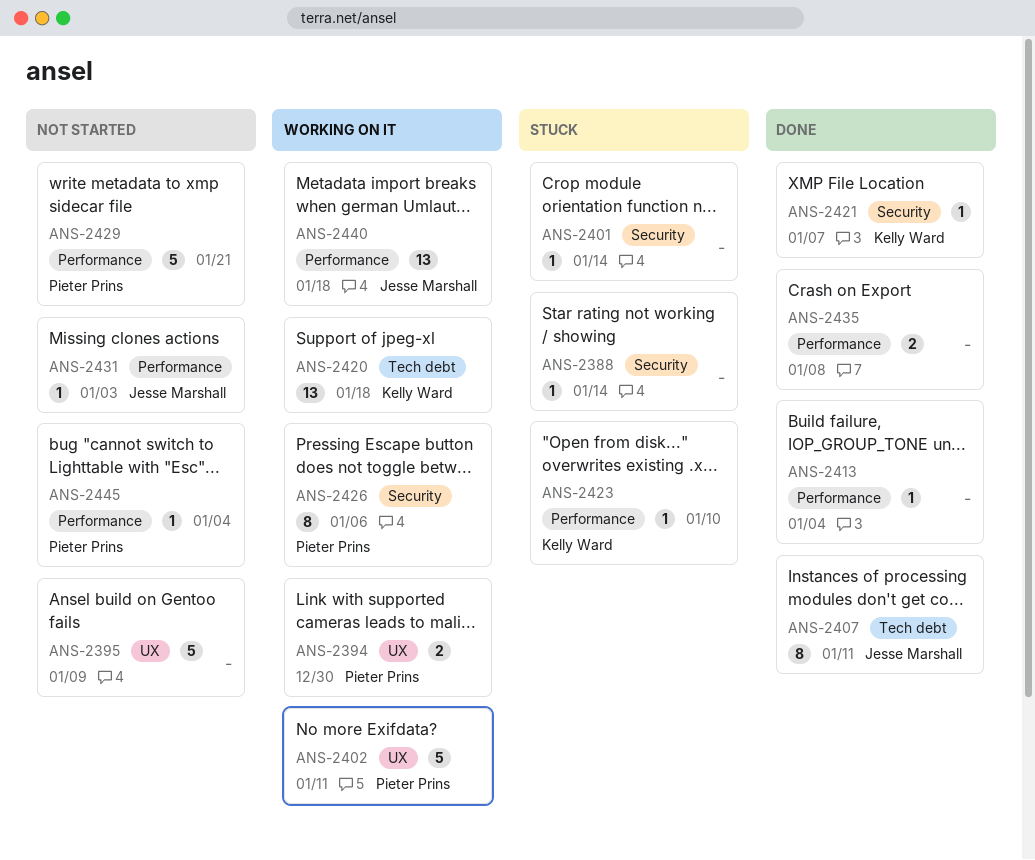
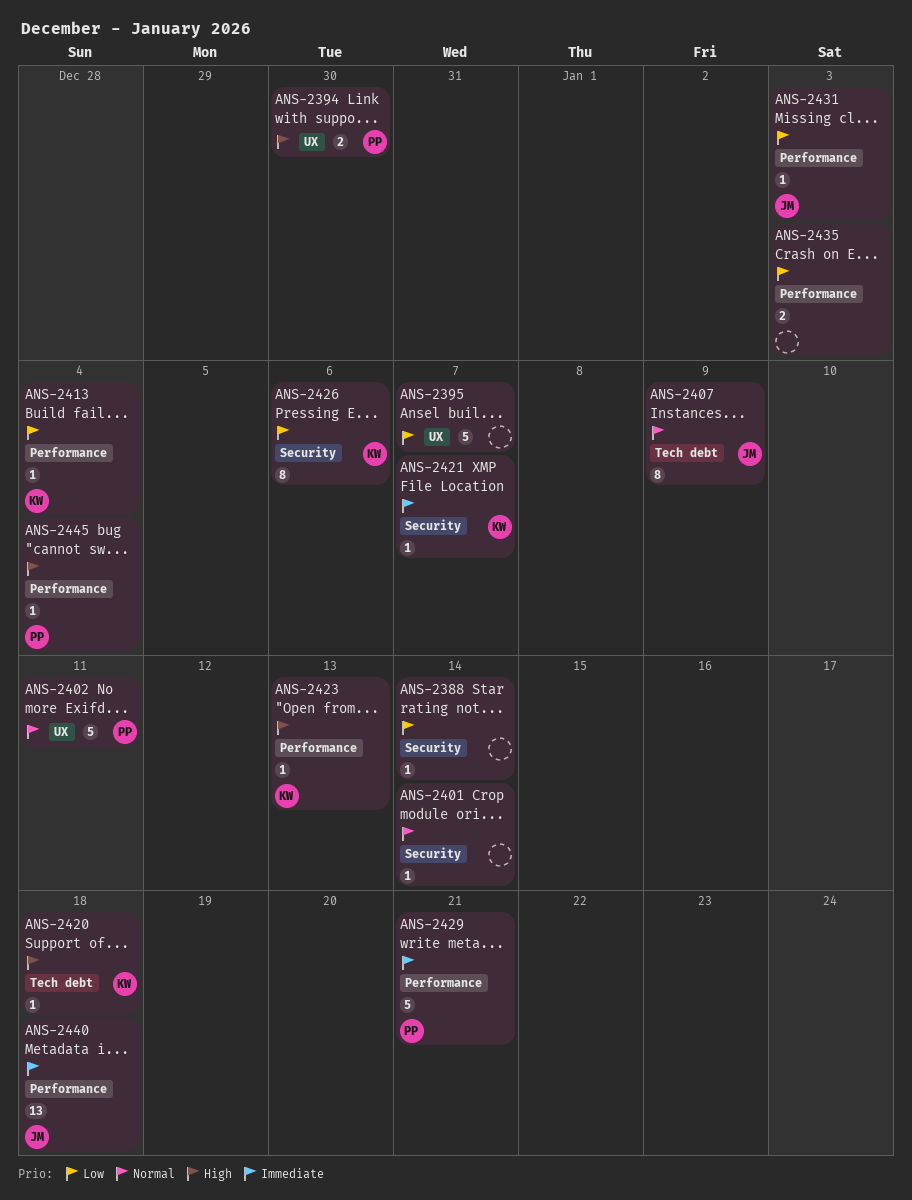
ANS-2395, due: Jan 9 -> Jan 7
ANS-2407, due: Jan 11 -> Jan 9
ANS-2413, owner: none -> Kelly Ward
ANS-2420, estimate: 13 -> 1
ANS-2423, due: Jan 10 -> Jan 13
ANS-2426, owner: Pieter Prins -> Kelly Ward
ANS-2435, due: Jan 8 -> Jan 3

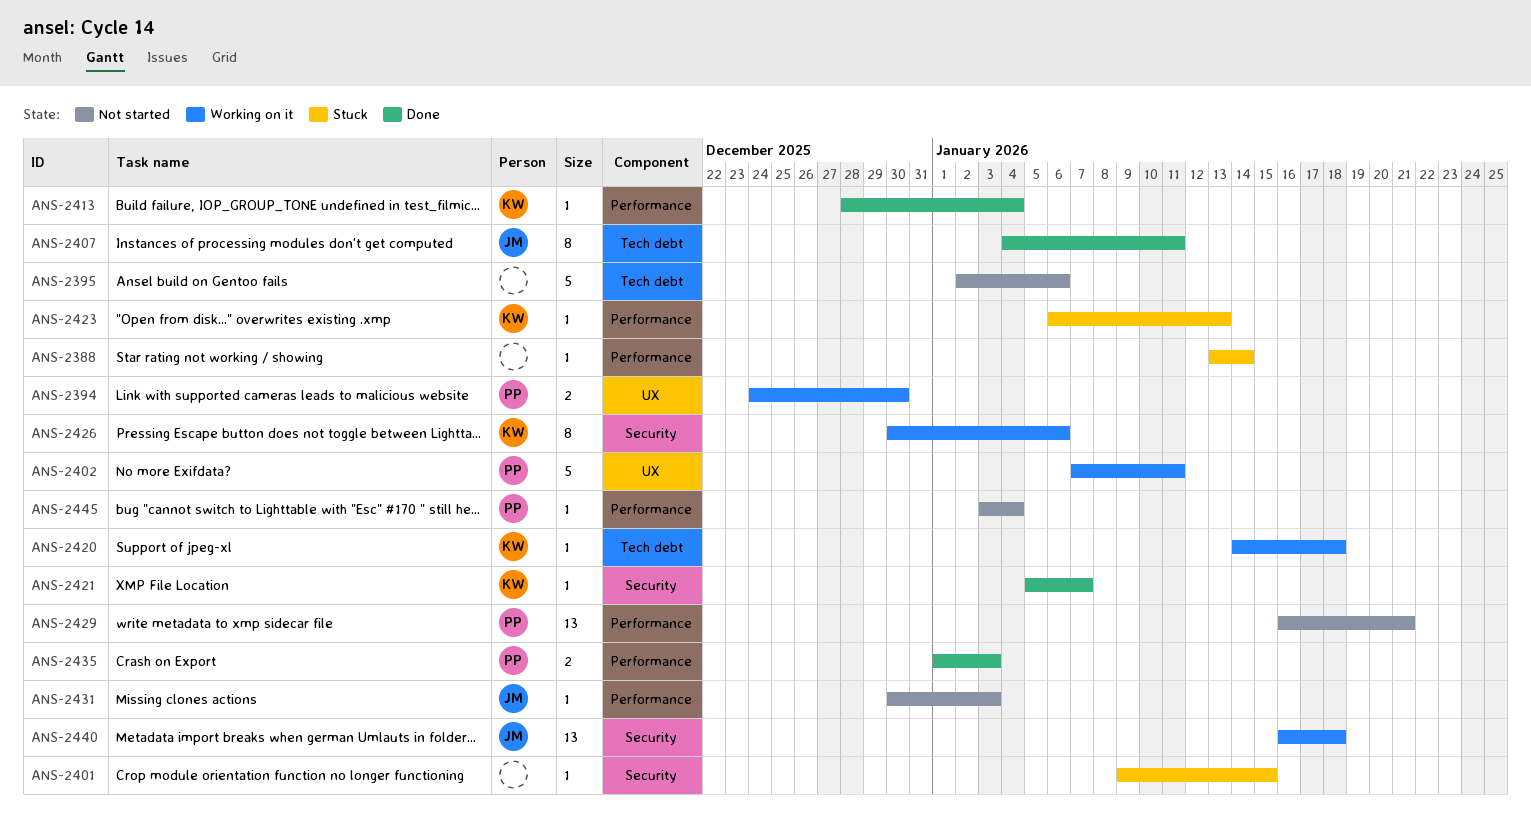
ANS-2388, label: Security -> Performance
ANS-2395, label: UX -> Tech debt
ANS-2395, due: Jan 7 -> Jan 6
ANS-2401, due: Jan 14 -> Jan 15
ANS-2407, due: Jan 9 -> Jan 11
ANS-2429, estimate: 5 -> 13
ANS-2435, owner: none -> PP
ANS-2440, label: Performance -> Security

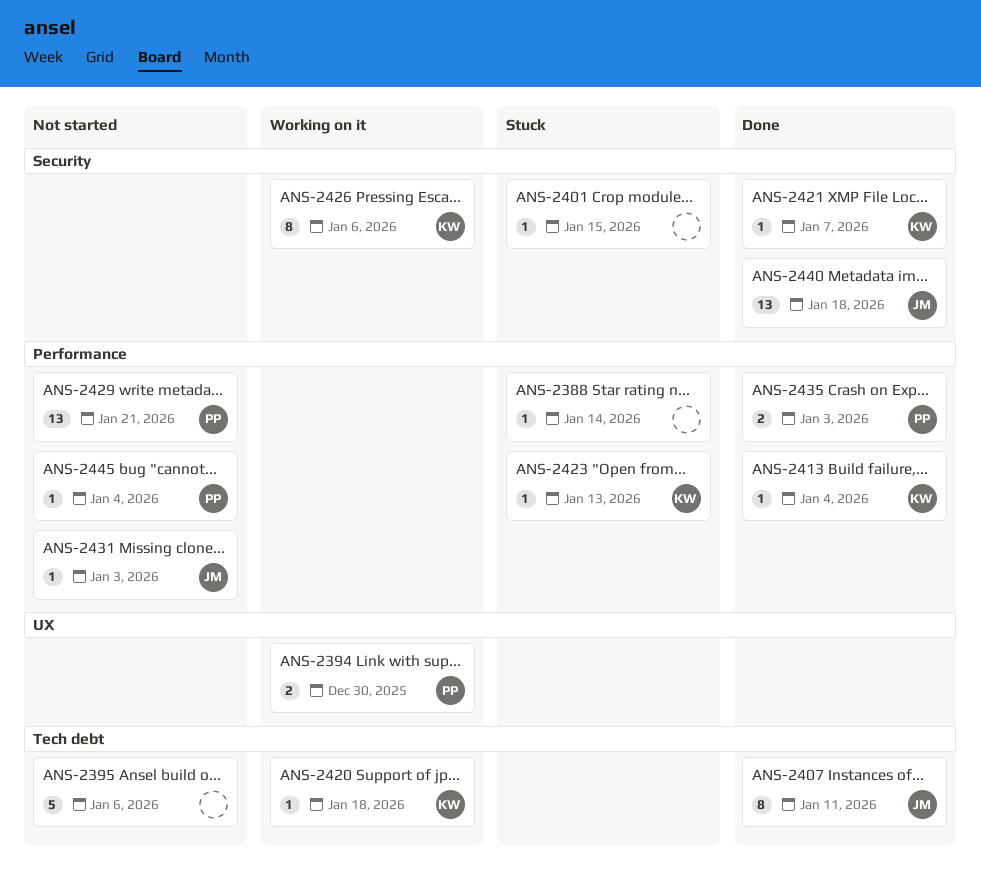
ANS-2402: present -> none
ANS-2440, status: Working on it -> Done

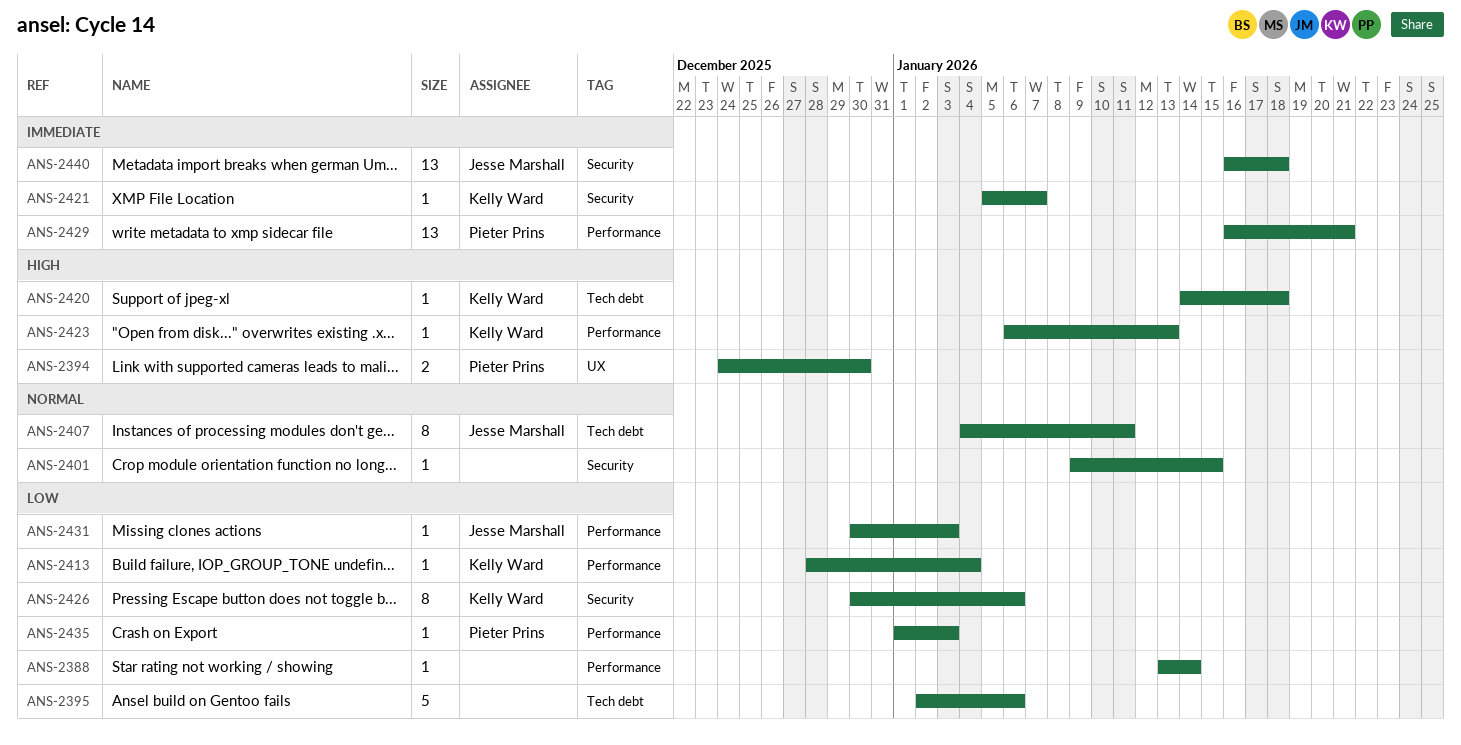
ANS-2435, estimate: 2 -> 1
ANS-2445: present -> none

